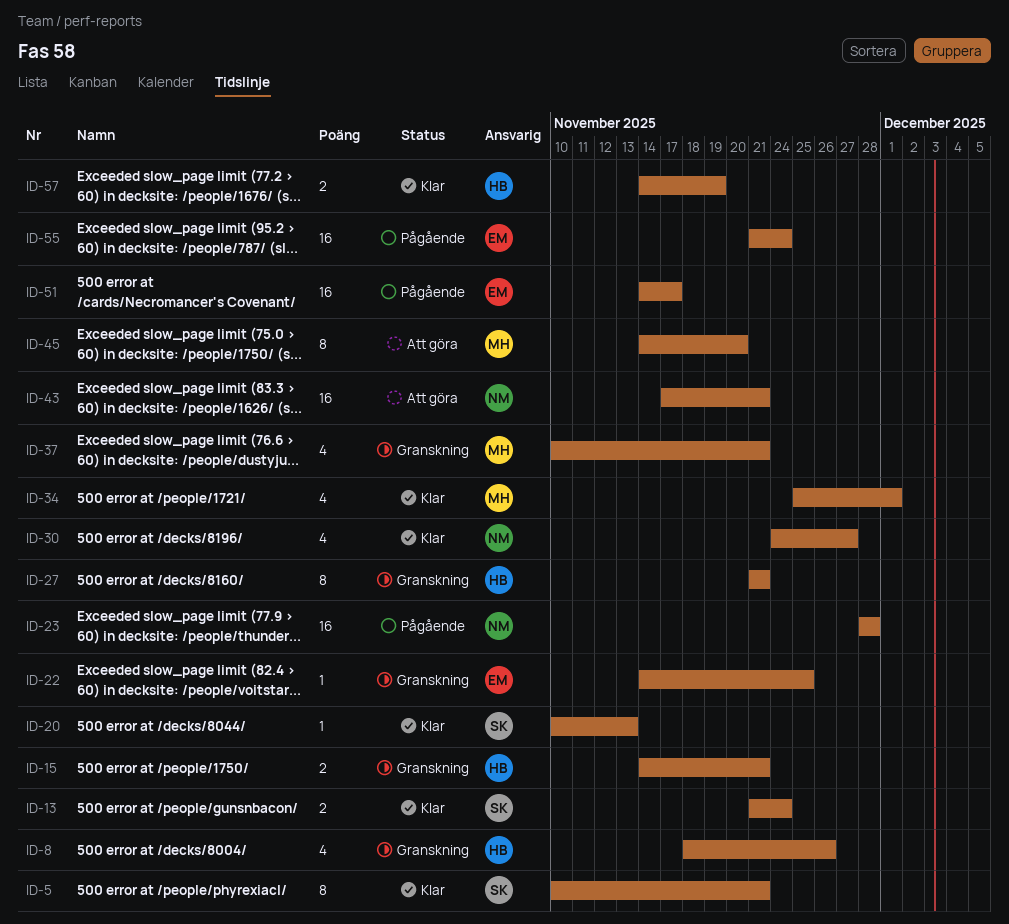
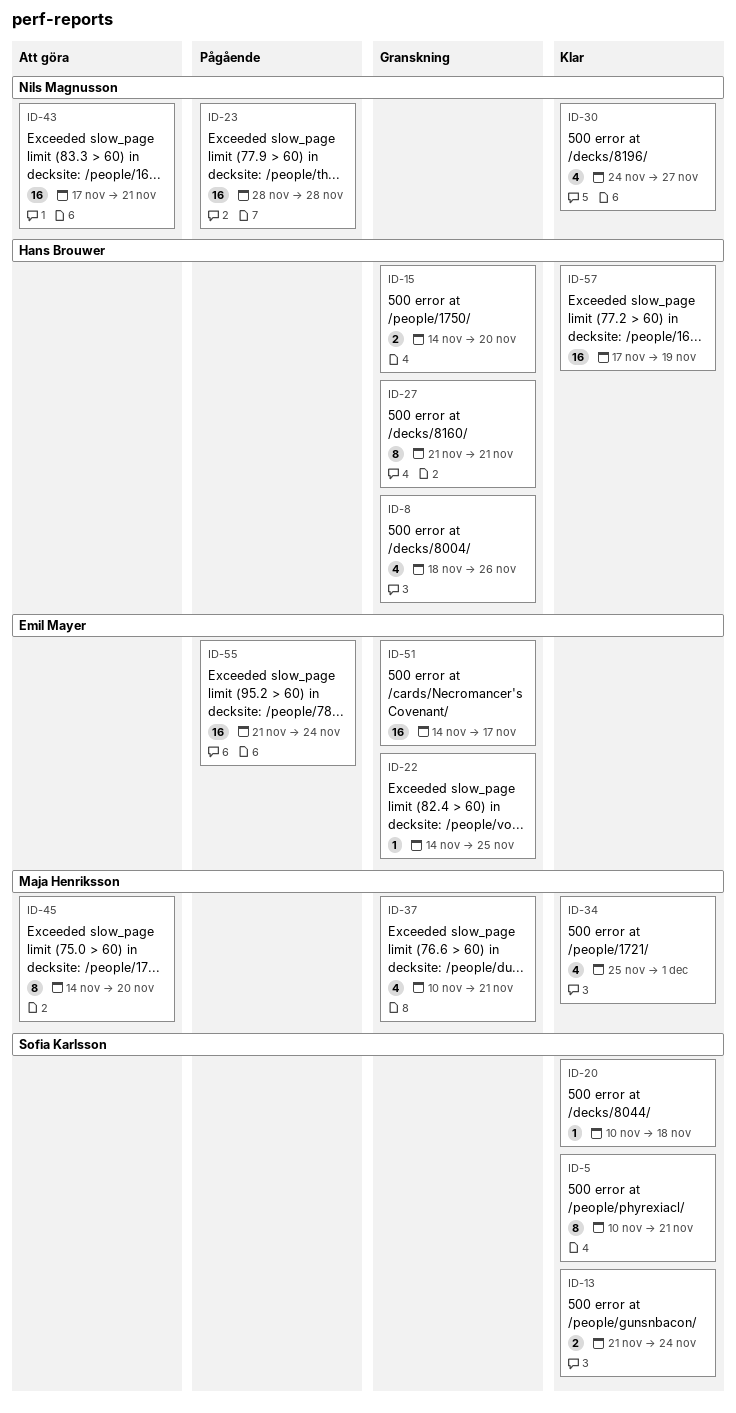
ID-15, due: Nov 21 -> Nov 20
ID-20, due: Nov 13 -> Nov 18
ID-51, status: Pågående -> Granskning
ID-57, estimate: 2 -> 16
ID-57, start: Nov 14 -> Nov 17

